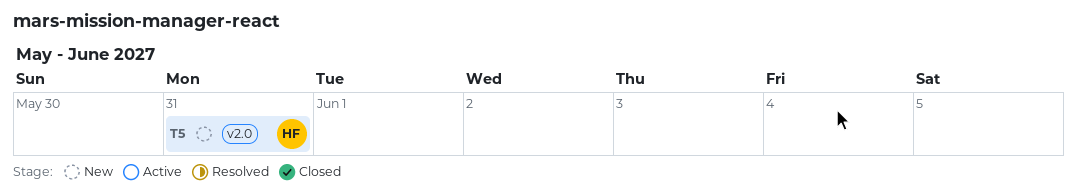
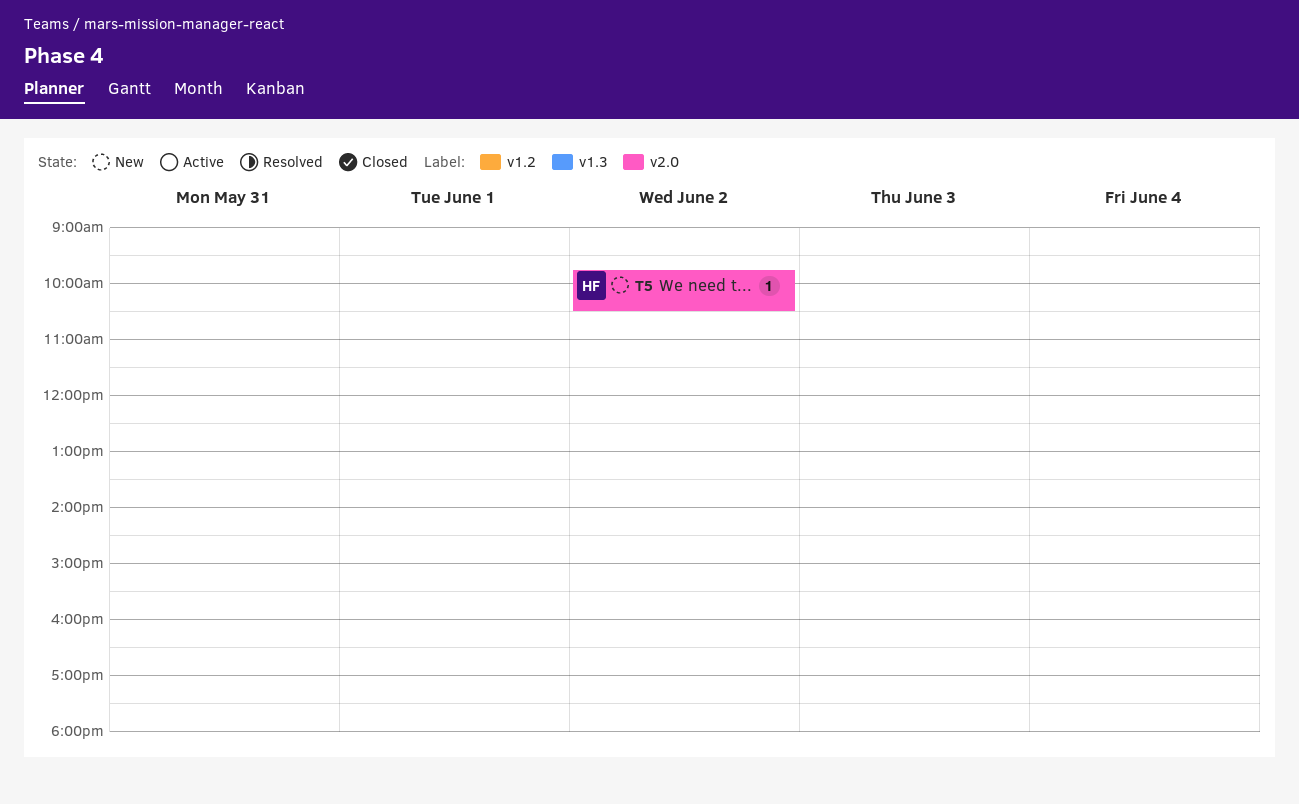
T5, day: May 31 -> Jun 2

